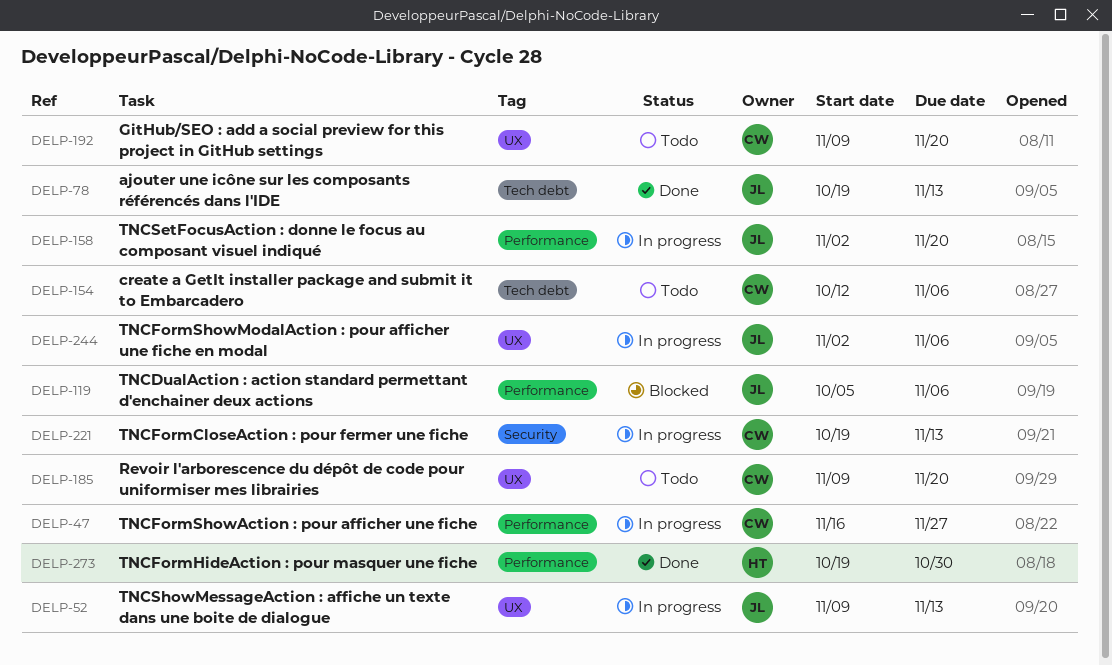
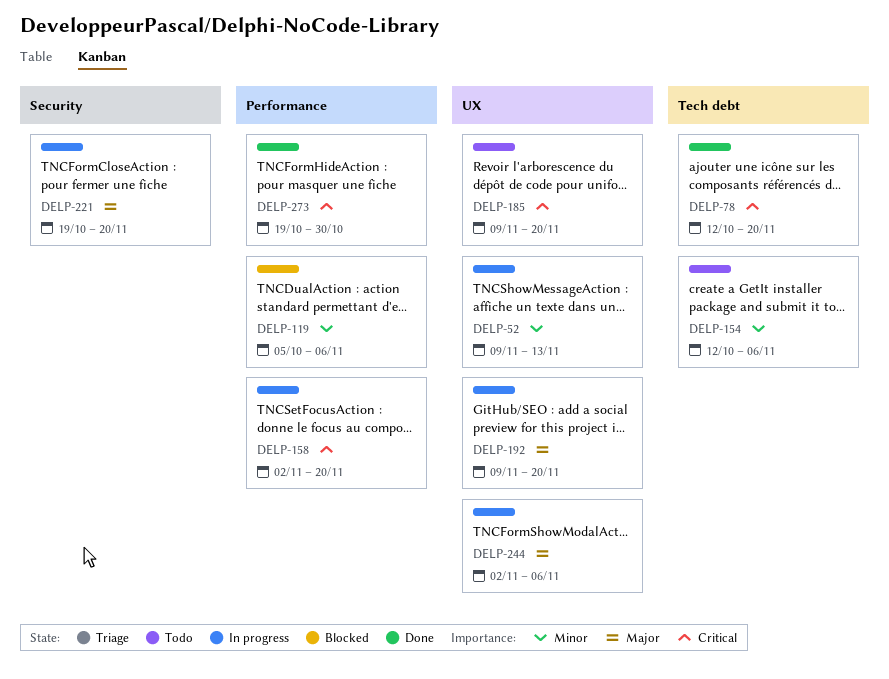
DELP-47: present -> none
DELP-78, start: Oct 19 -> Oct 12
DELP-78, due: Nov 13 -> Nov 20
DELP-192, status: Todo -> In progress
DELP-221, due: Nov 13 -> Nov 20

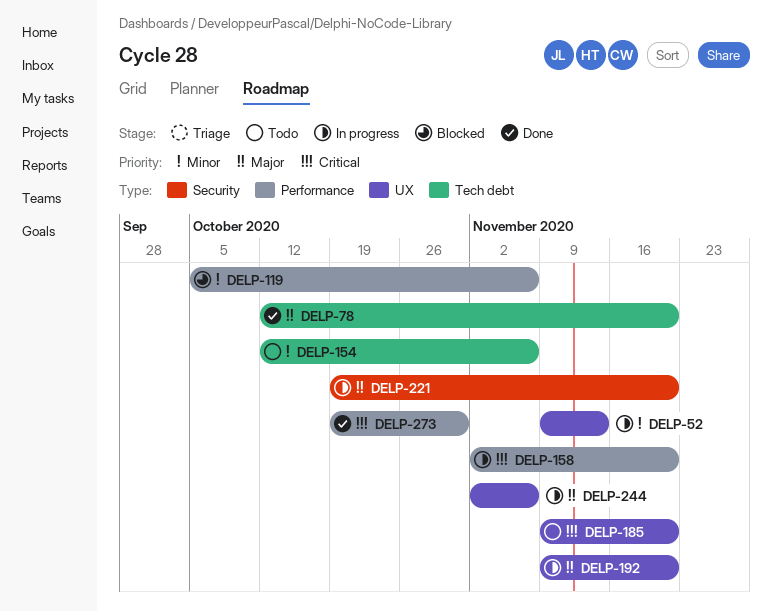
DELP-78, priority: Critical -> Major

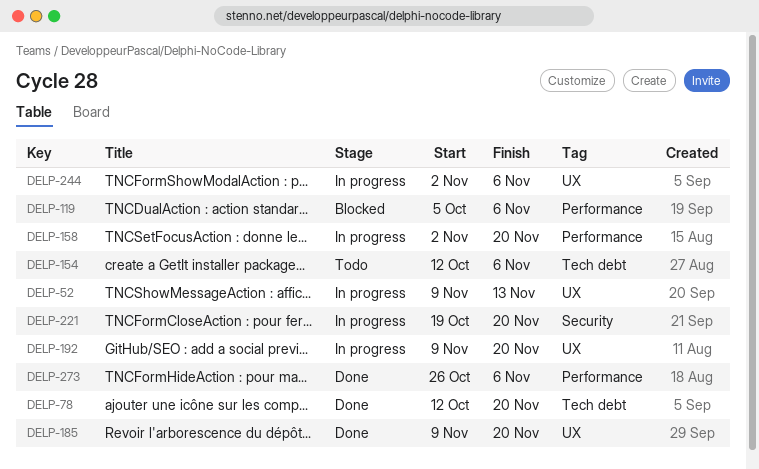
DELP-185, status: Todo -> Done
DELP-273, start: Oct 19 -> Oct 26
DELP-273, due: Oct 30 -> Nov 6

